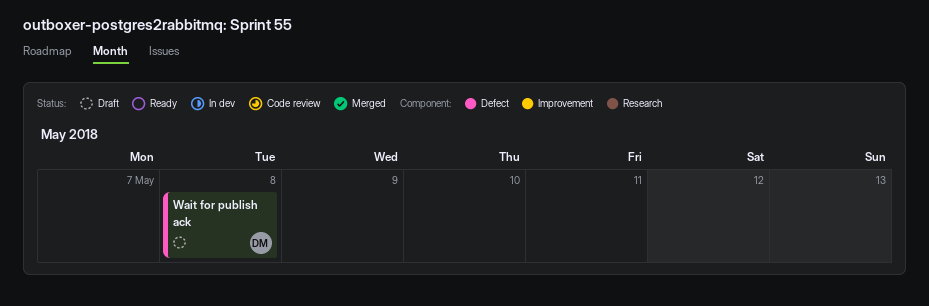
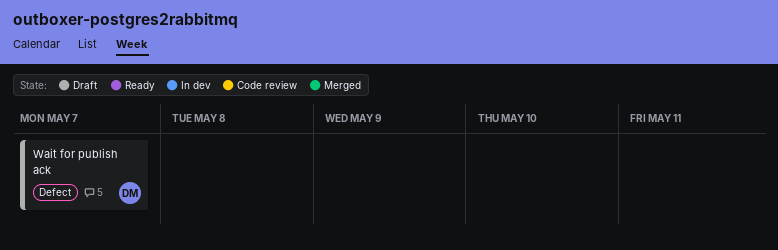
Wait for publish ack, due: May 8 -> May 7

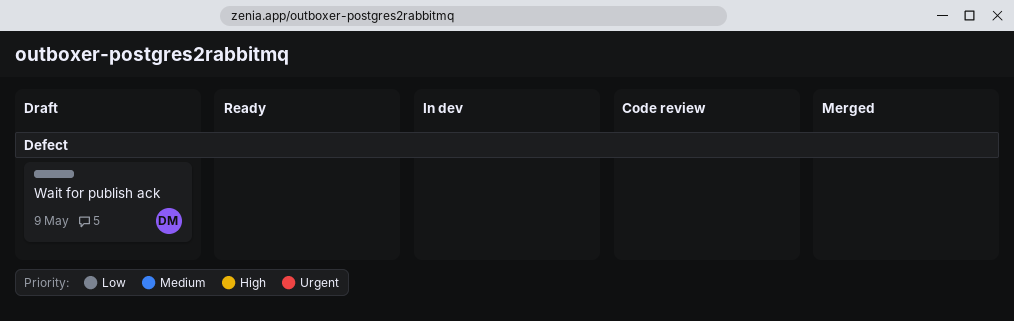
Wait for publish ack, due: May 7 -> May 9

